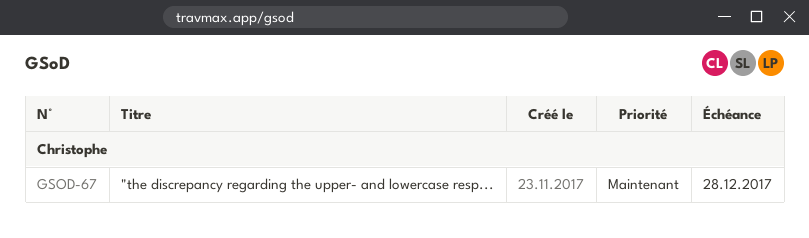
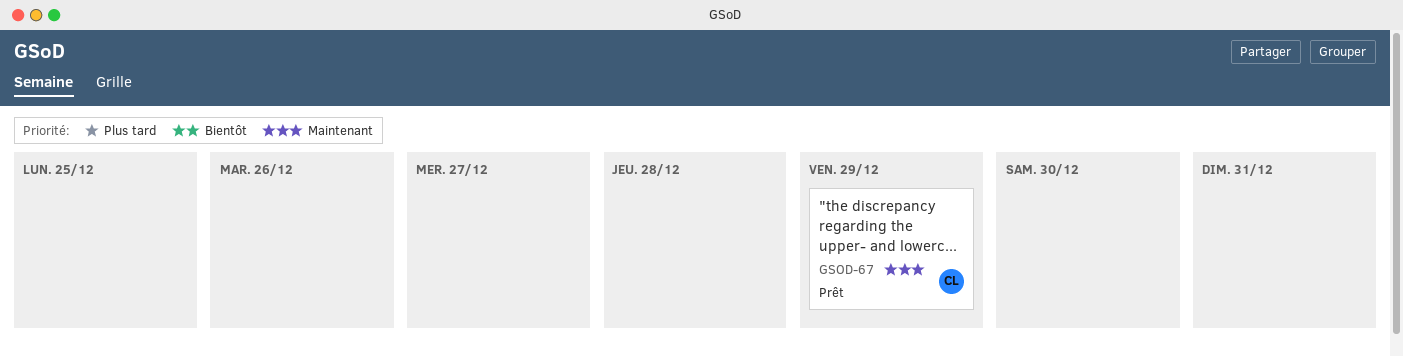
GSOD-67, due: Dec 28 -> Dec 29

